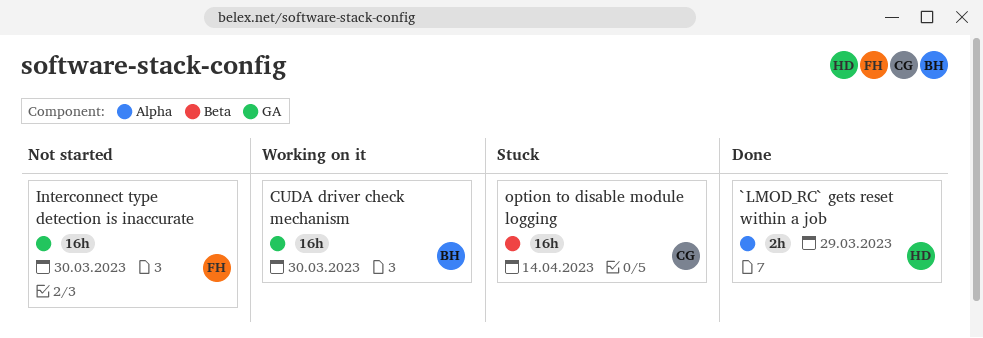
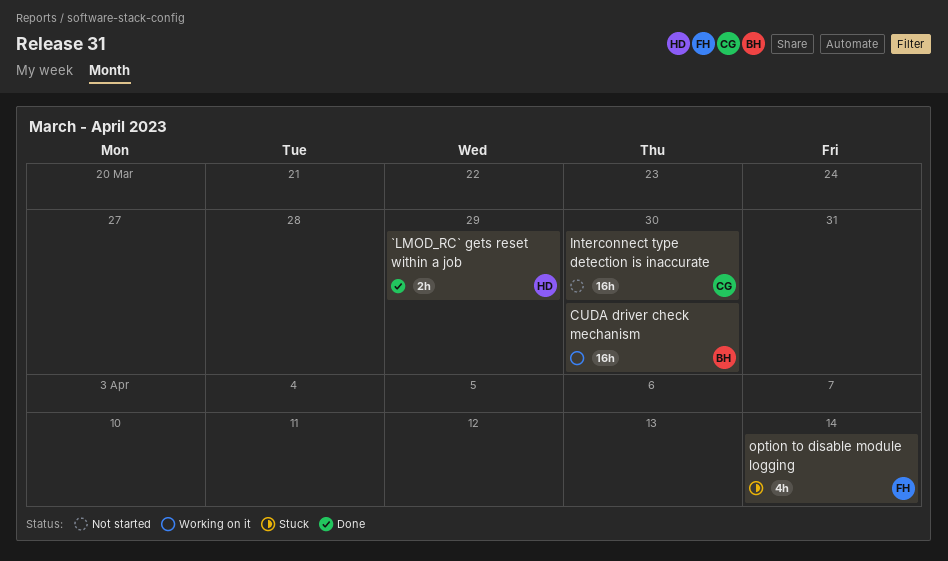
Interconnect type detection is inaccurate, owner: FH -> CG
option to disable module logging, owner: CG -> FH
option to disable module logging, estimate: 16h -> 4h

